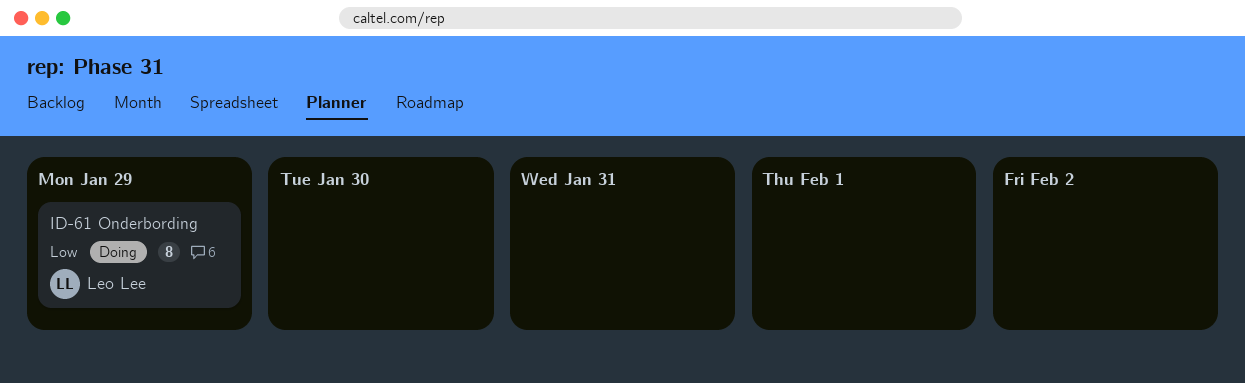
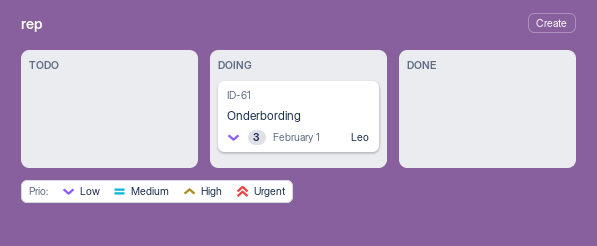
ID-61, estimate: 8 -> 3
ID-61, due: Jan 29 -> Feb 1

